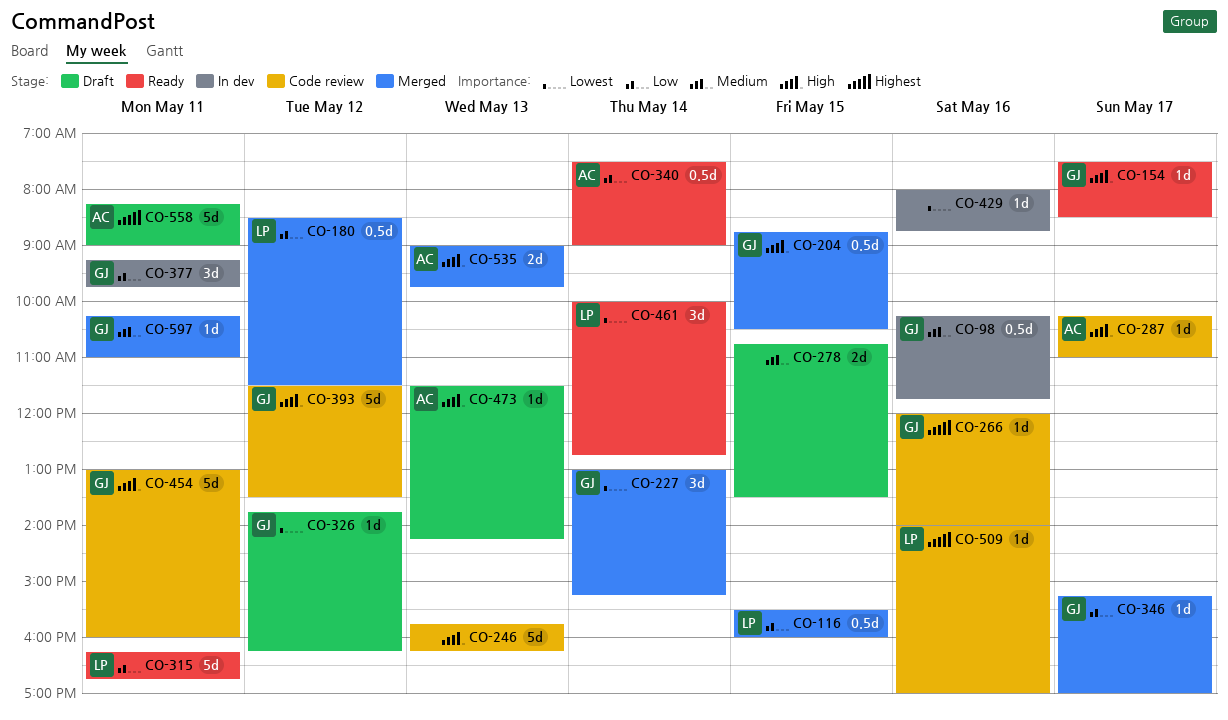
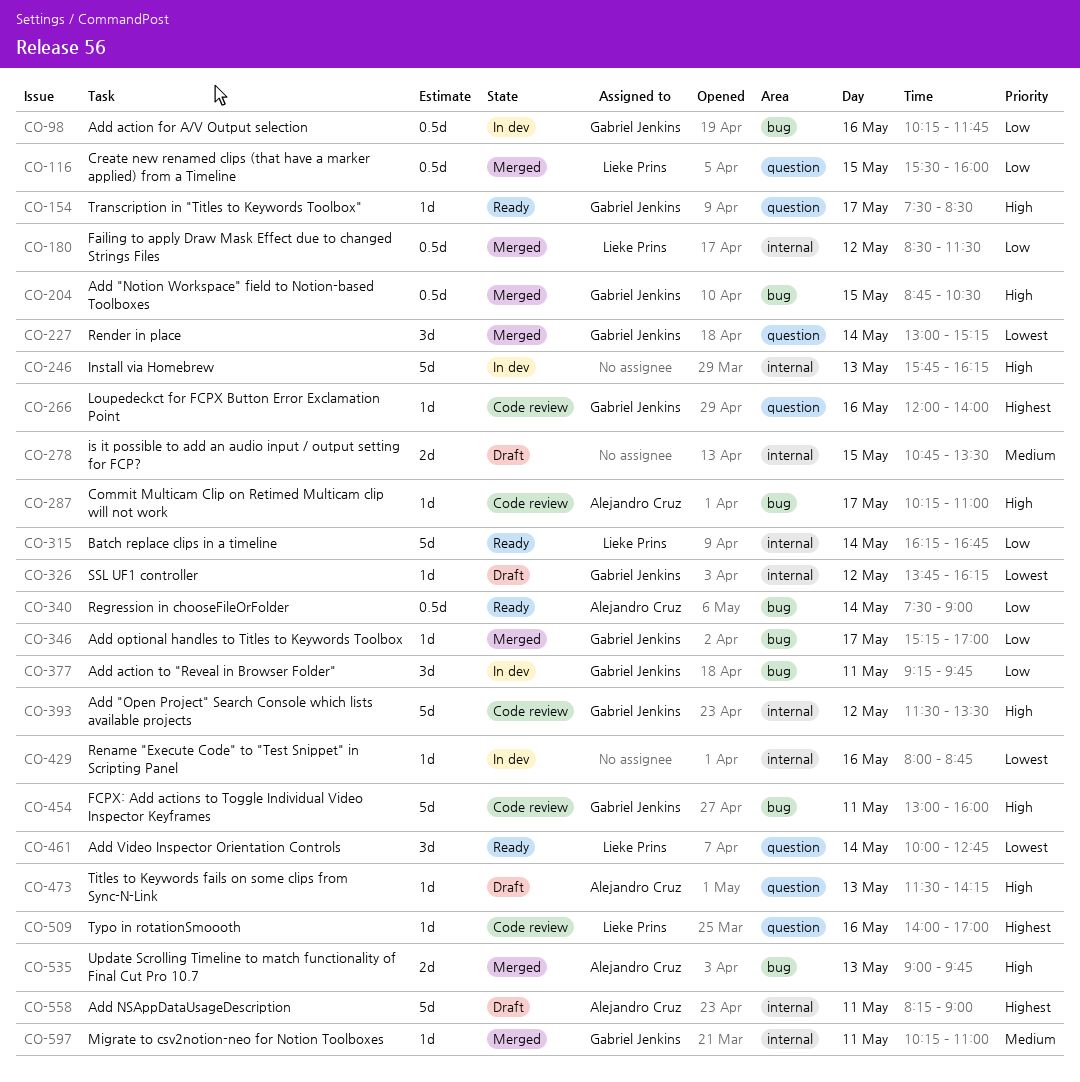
CO-98, priority: Medium -> Low
CO-246, status: Code review -> In dev
CO-315, day: May 11 -> May 14

